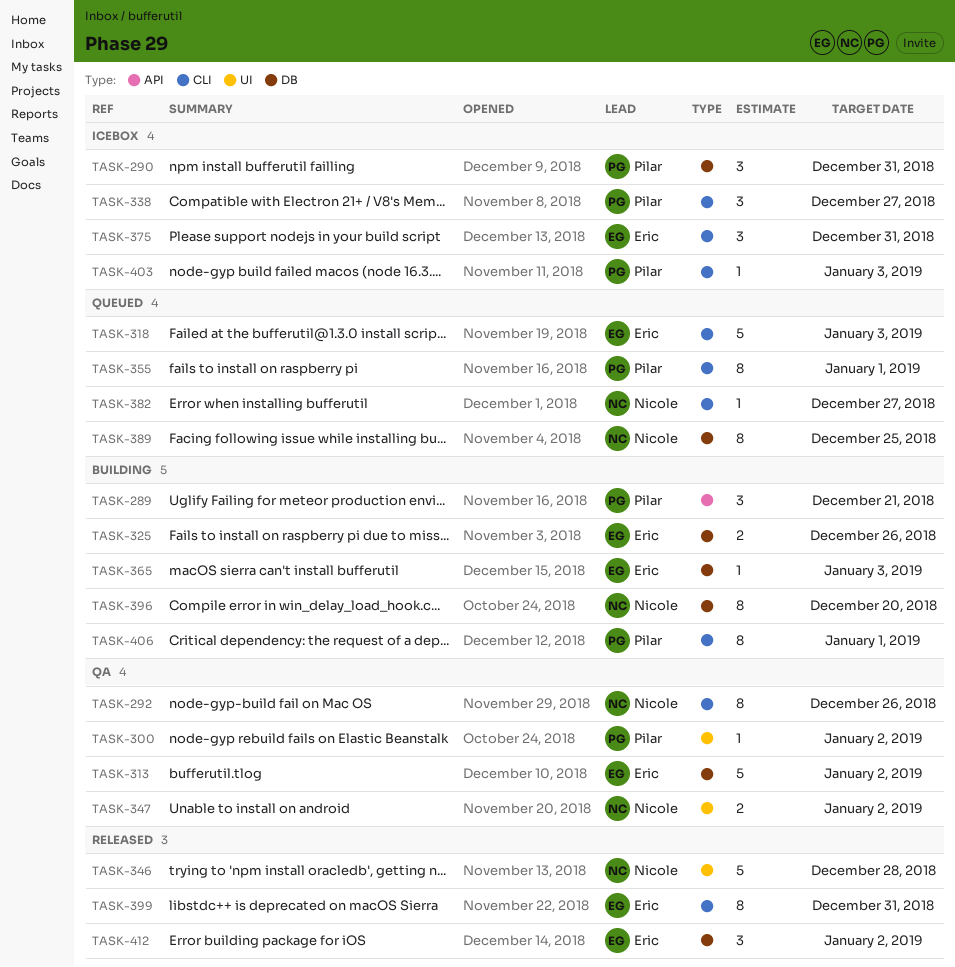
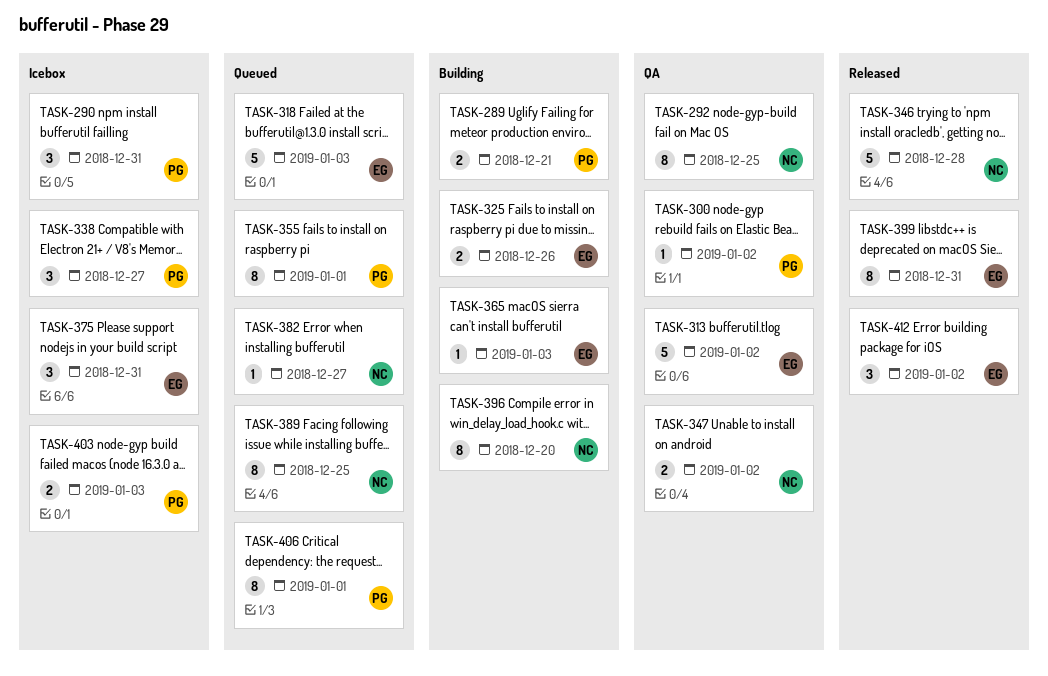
TASK-289, estimate: 3 -> 2
TASK-292, due: Dec 26 -> Dec 25
TASK-403, estimate: 1 -> 2
TASK-406, status: Building -> Queued

